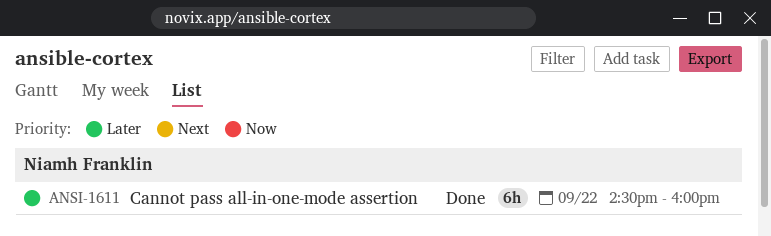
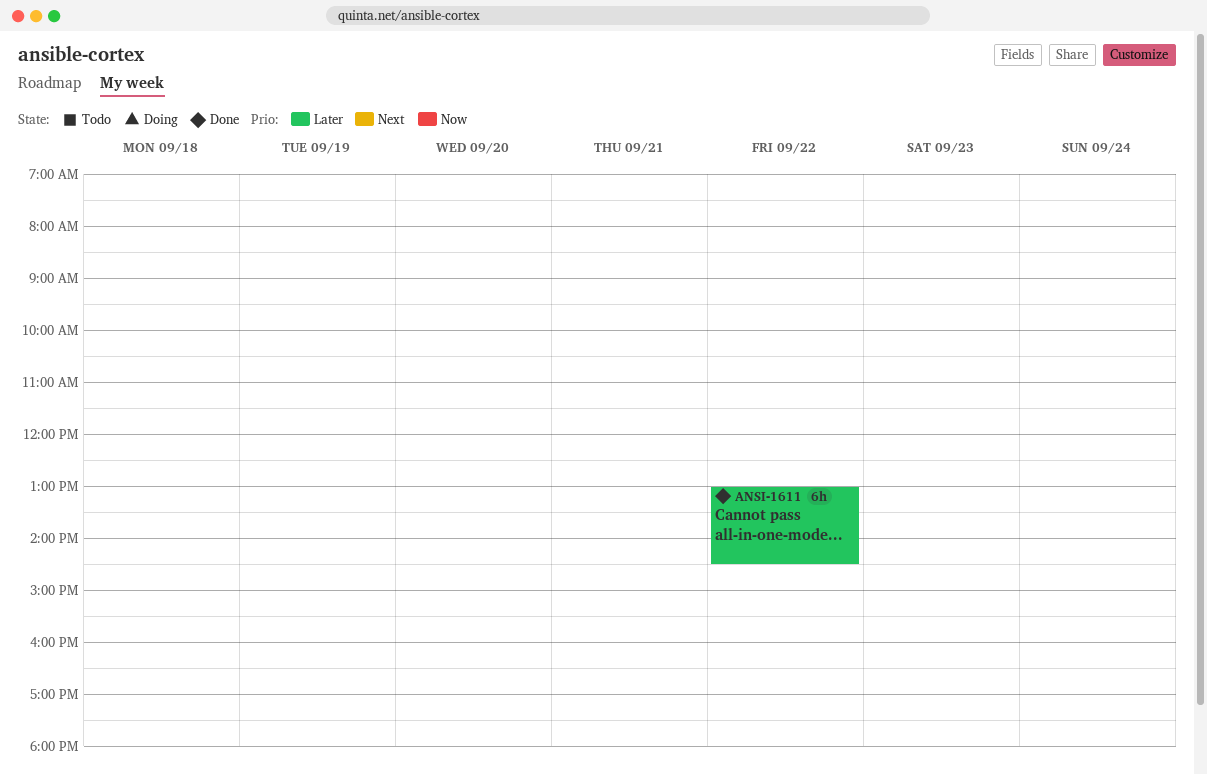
ANSI-1611, begins: 14:30 -> 13:00
ANSI-1611, ends: 16:00 -> 14:30

